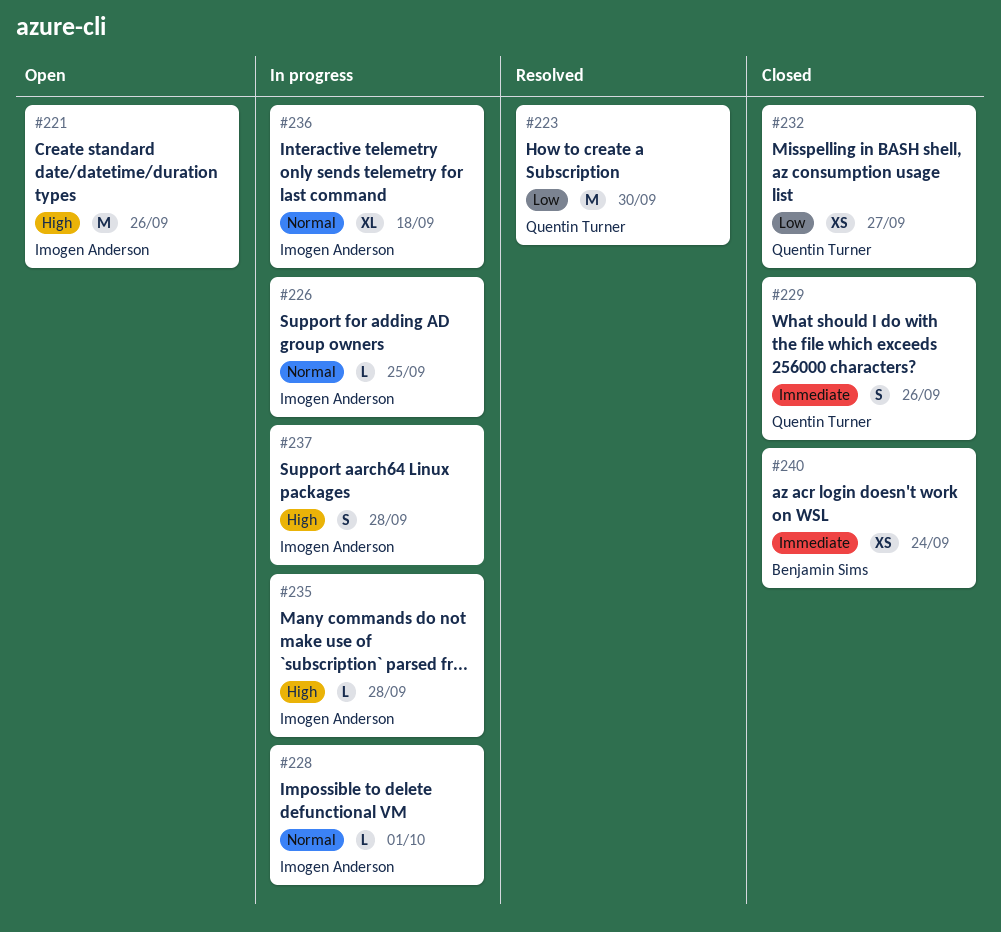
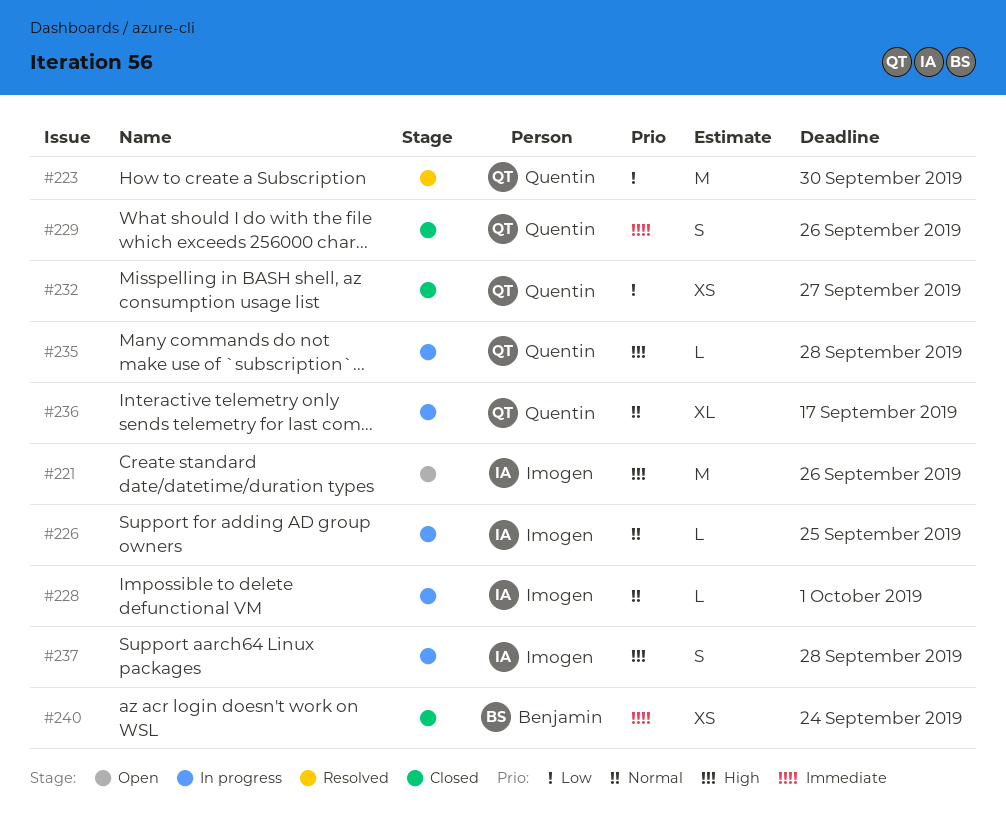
#235, owner: Imogen Anderson -> Quentin Turner
#236, owner: Imogen Anderson -> Quentin Turner
#236, due: Sep 18 -> Sep 17

